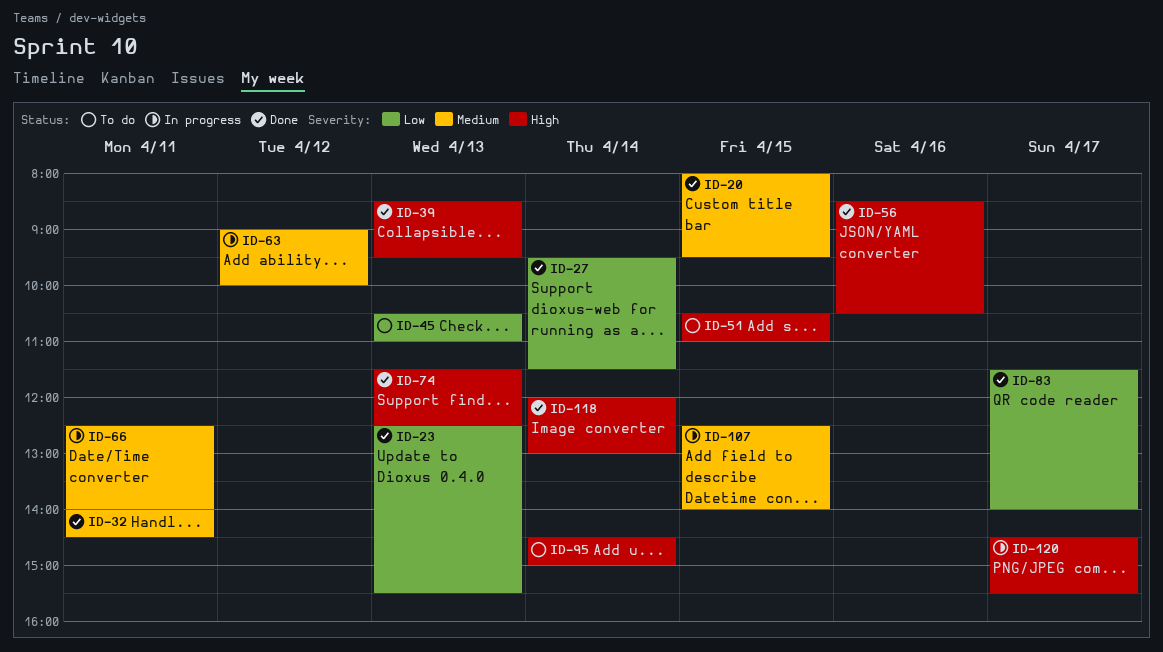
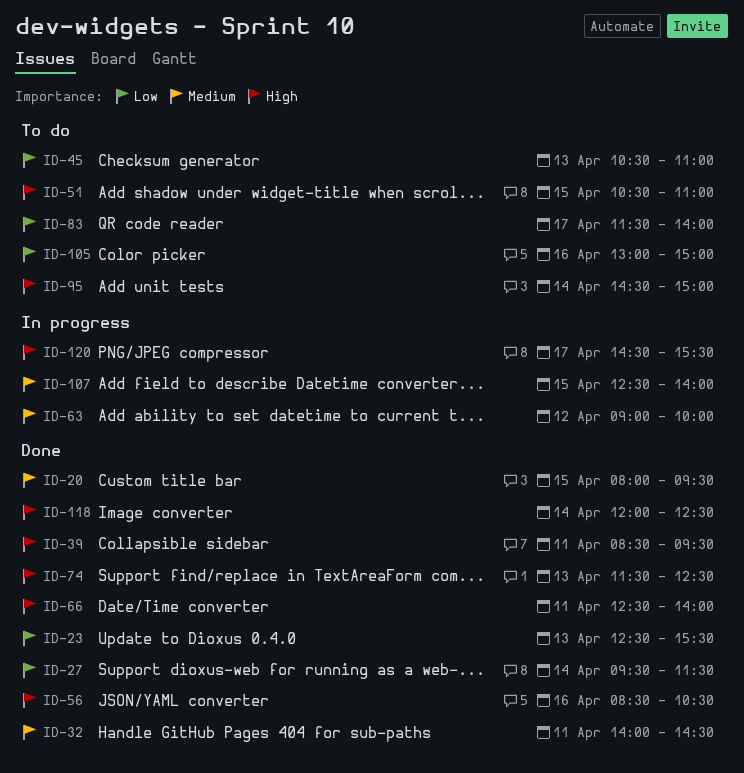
ID-39, day: Apr 13 -> Apr 11
ID-66, status: In progress -> Done
ID-66, priority: Medium -> High
ID-83, status: Done -> To do
ID-105: none -> present
ID-118, ends: 13:00 -> 12:30

